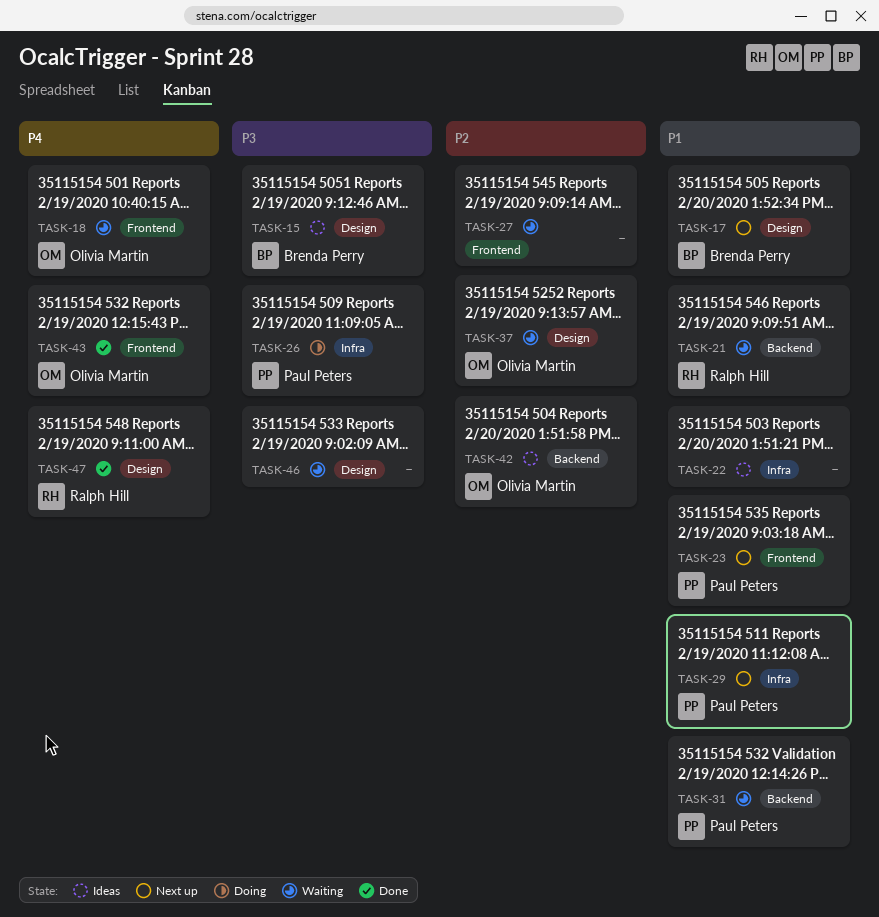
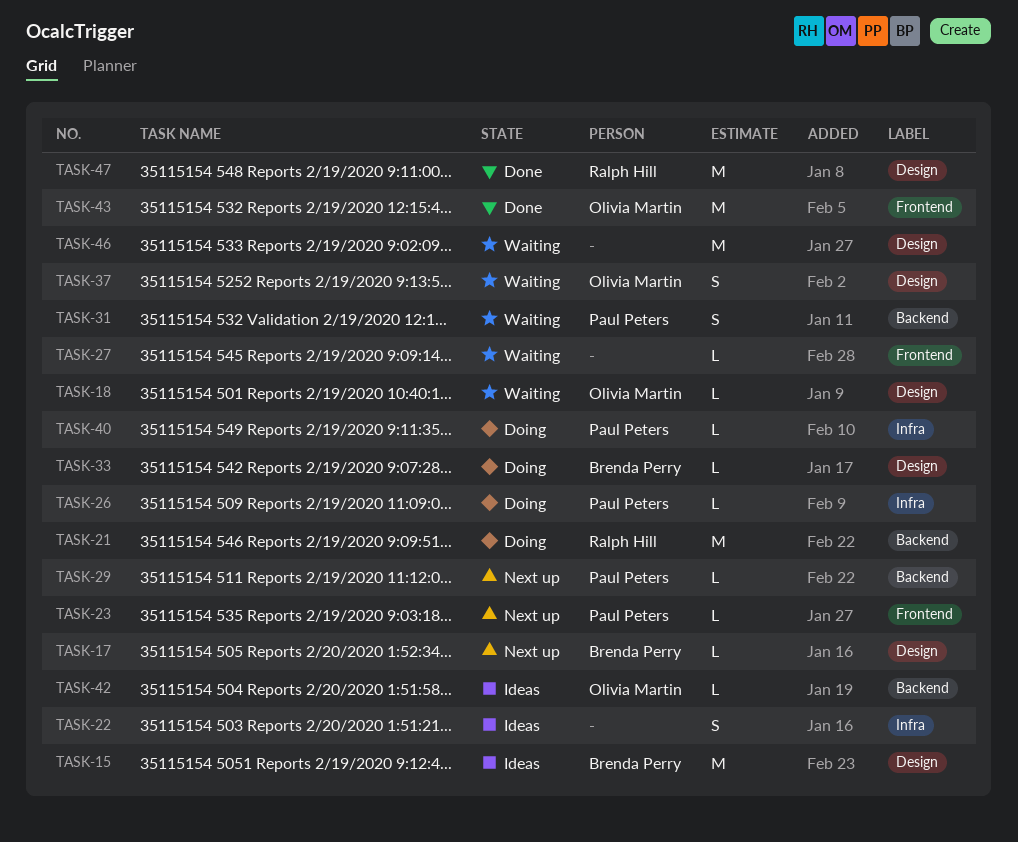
TASK-18, label: Frontend -> Design
TASK-21, status: Waiting -> Doing
TASK-29, label: Infra -> Backend
TASK-33: none -> present
TASK-40: none -> present

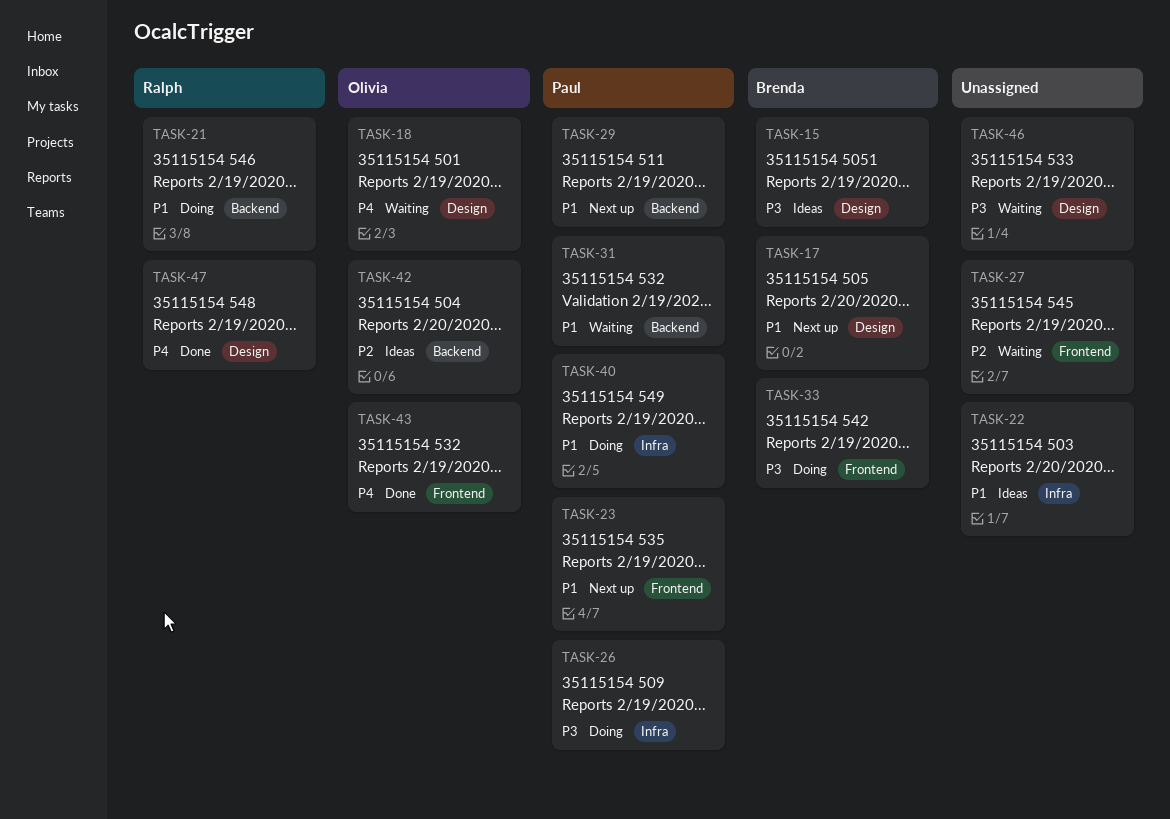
TASK-33, label: Design -> Frontend
TASK-37: present -> none

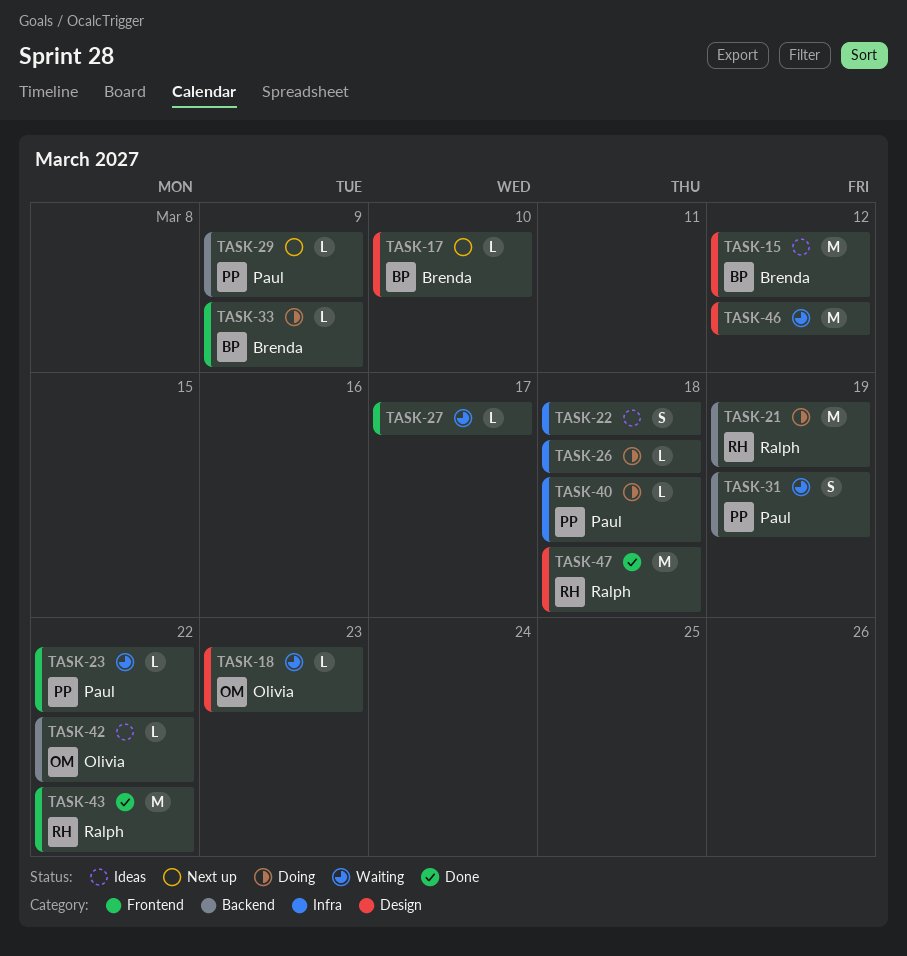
TASK-23, status: Next up -> Waiting
TASK-26, owner: Paul -> none
TASK-43, owner: Olivia -> Ralph

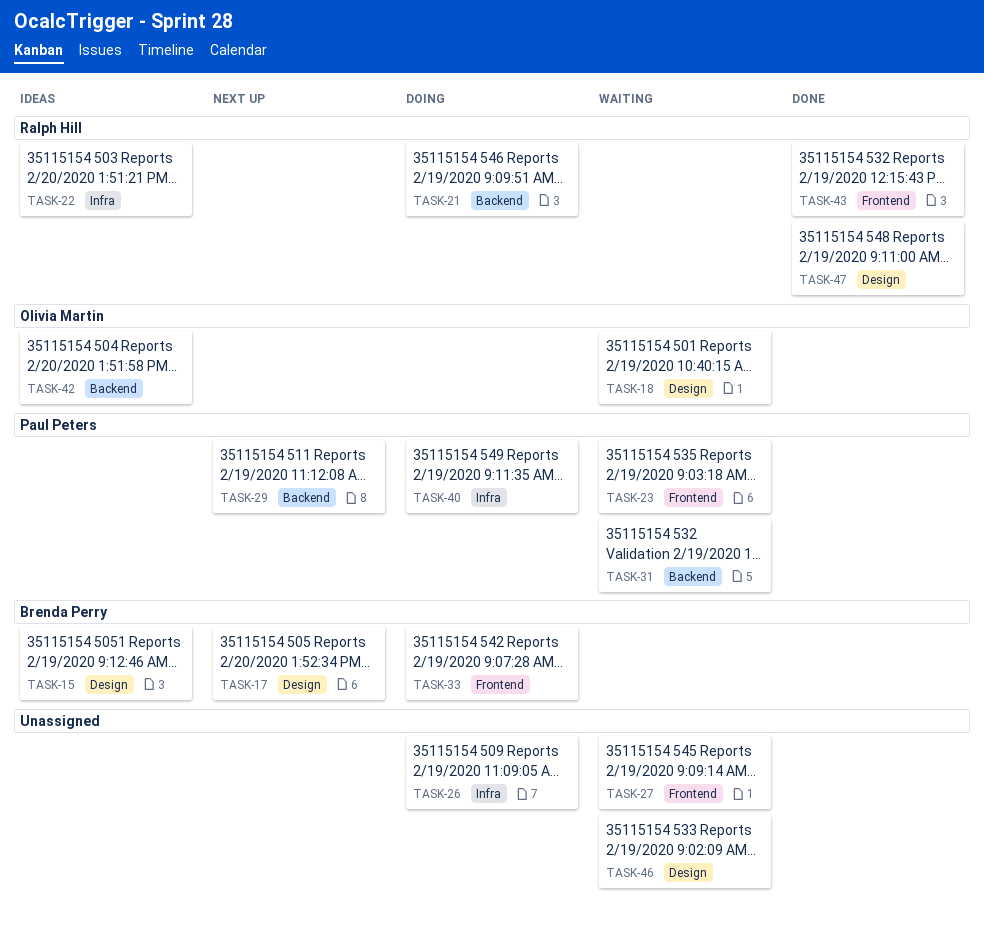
TASK-22, owner: none -> Ralph Hill

